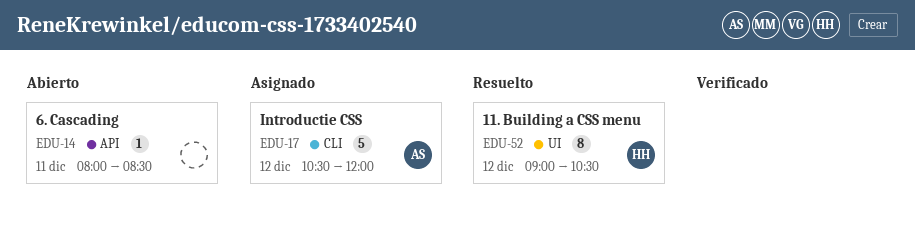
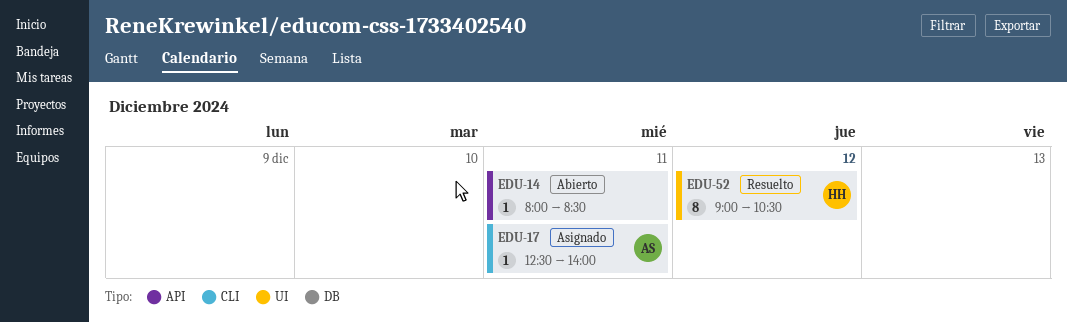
EDU-17, estimate: 5 -> 1
EDU-17, day: Dec 12 -> Dec 11
EDU-17, begins: 10:30 -> 12:30
EDU-17, ends: 12:00 -> 14:00

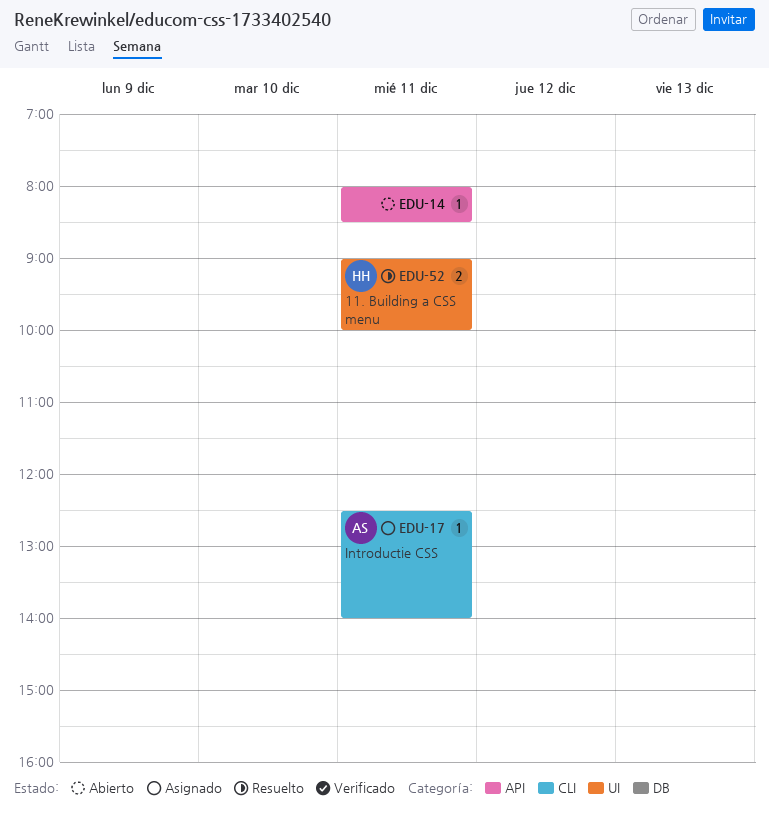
EDU-52, estimate: 8 -> 2
EDU-52, day: Dec 12 -> Dec 11
EDU-52, ends: 10:30 -> 10:00

